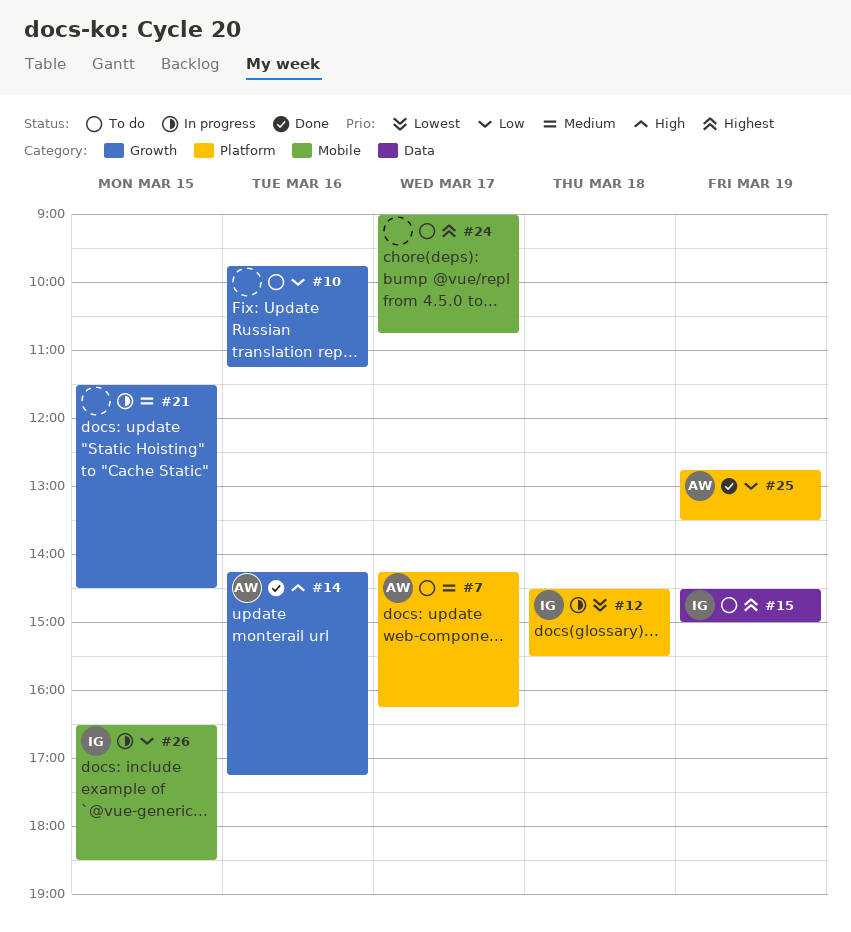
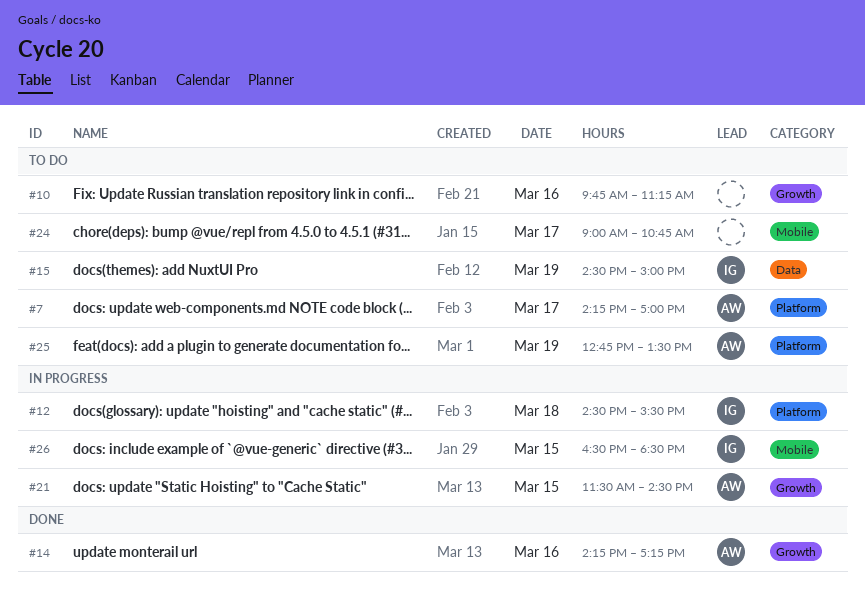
#7, ends: 16:15 -> 17:00
#21, owner: none -> AW
#25, status: Done -> To do

